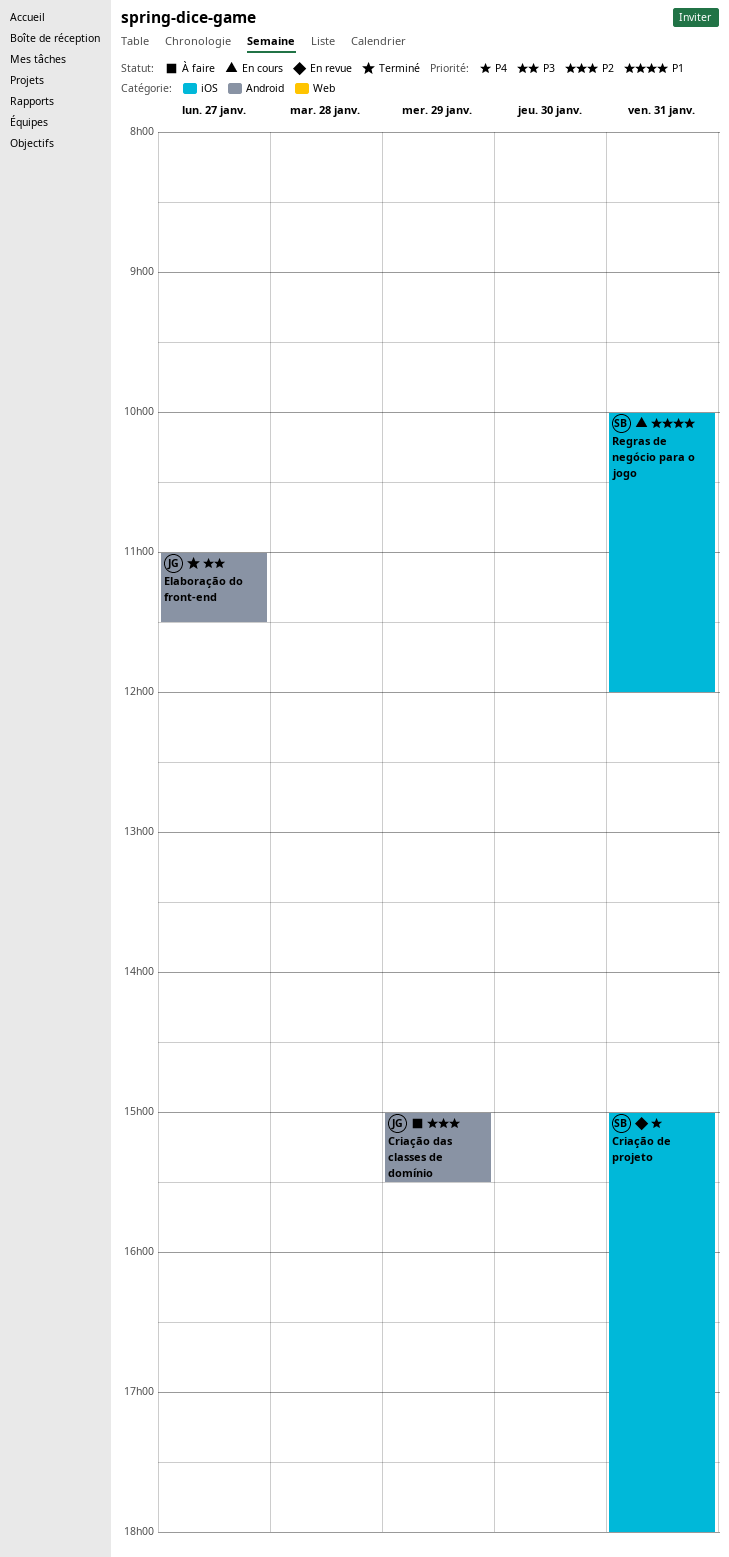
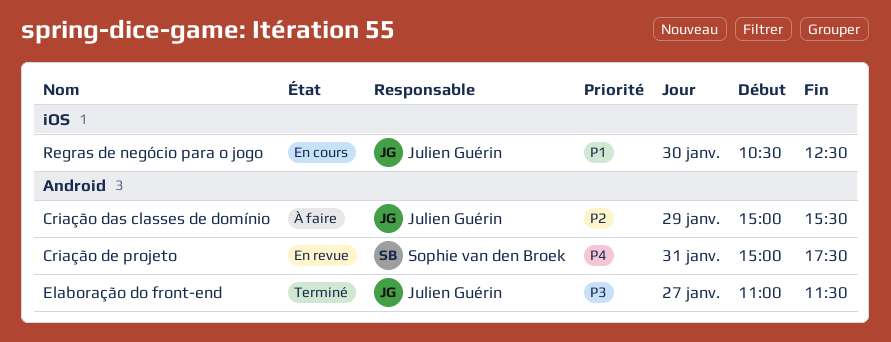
Criação de projeto, label: iOS -> Android
Criação de projeto, ends: 18:00 -> 17:30
Regras de negócio para o jogo, owner: Sophie van den Broek -> Julien Guérin
Regras de negócio para o jogo, day: Jan 31 -> Jan 30
Regras de negócio para o jogo, begins: 10:00 -> 10:30
Regras de negócio para o jogo, ends: 12:00 -> 12:30

